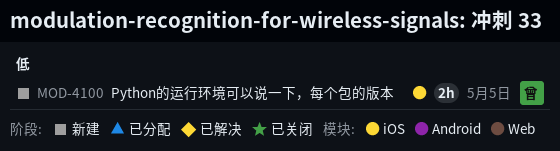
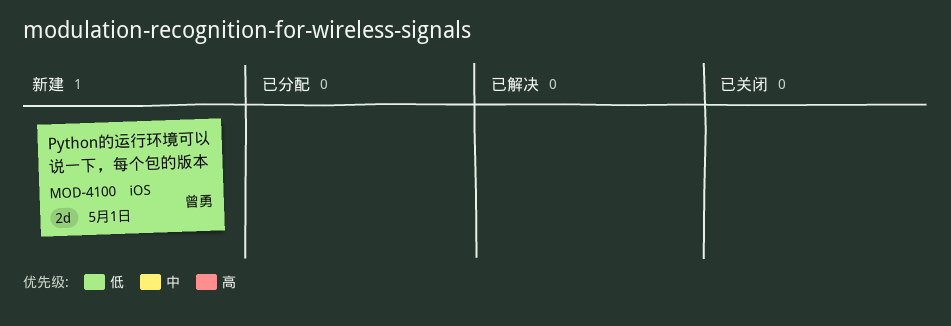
MOD-4100, estimate: 2h -> 2d
MOD-4100, due: May 5 -> May 1

